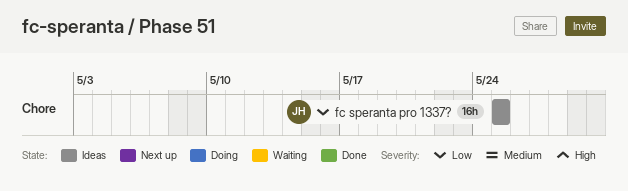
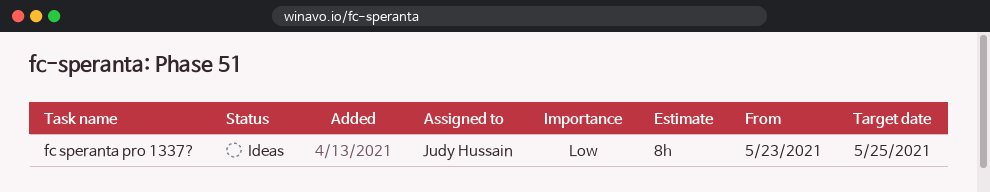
fc speranta pro 1337?, estimate: 16h -> 8h
fc speranta pro 1337?, start: May 25 -> May 23

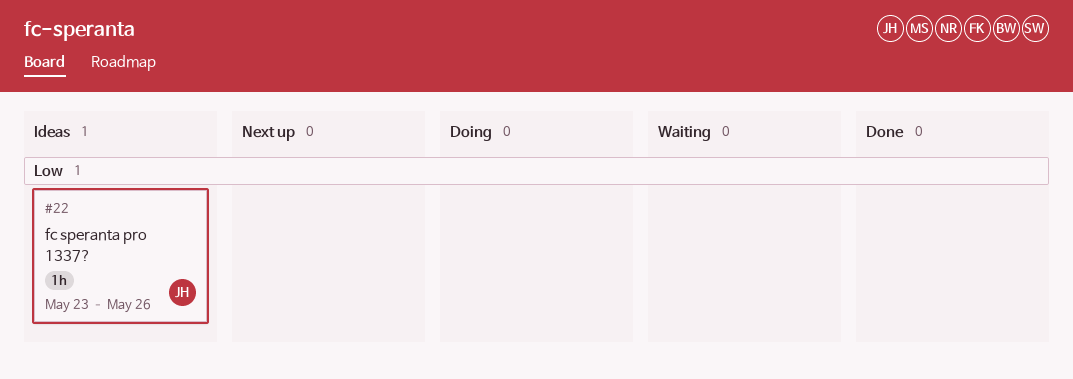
fc speranta pro 1337?, estimate: 8h -> 1h
fc speranta pro 1337?, due: May 25 -> May 26

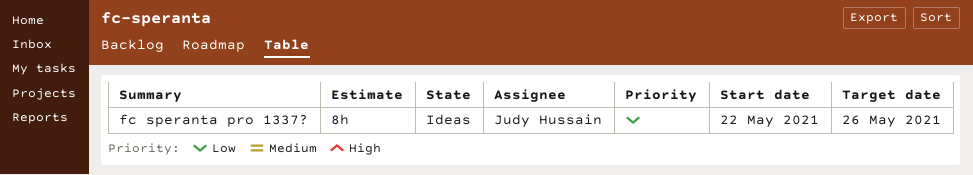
fc speranta pro 1337?, estimate: 1h -> 8h
fc speranta pro 1337?, start: May 23 -> May 22

